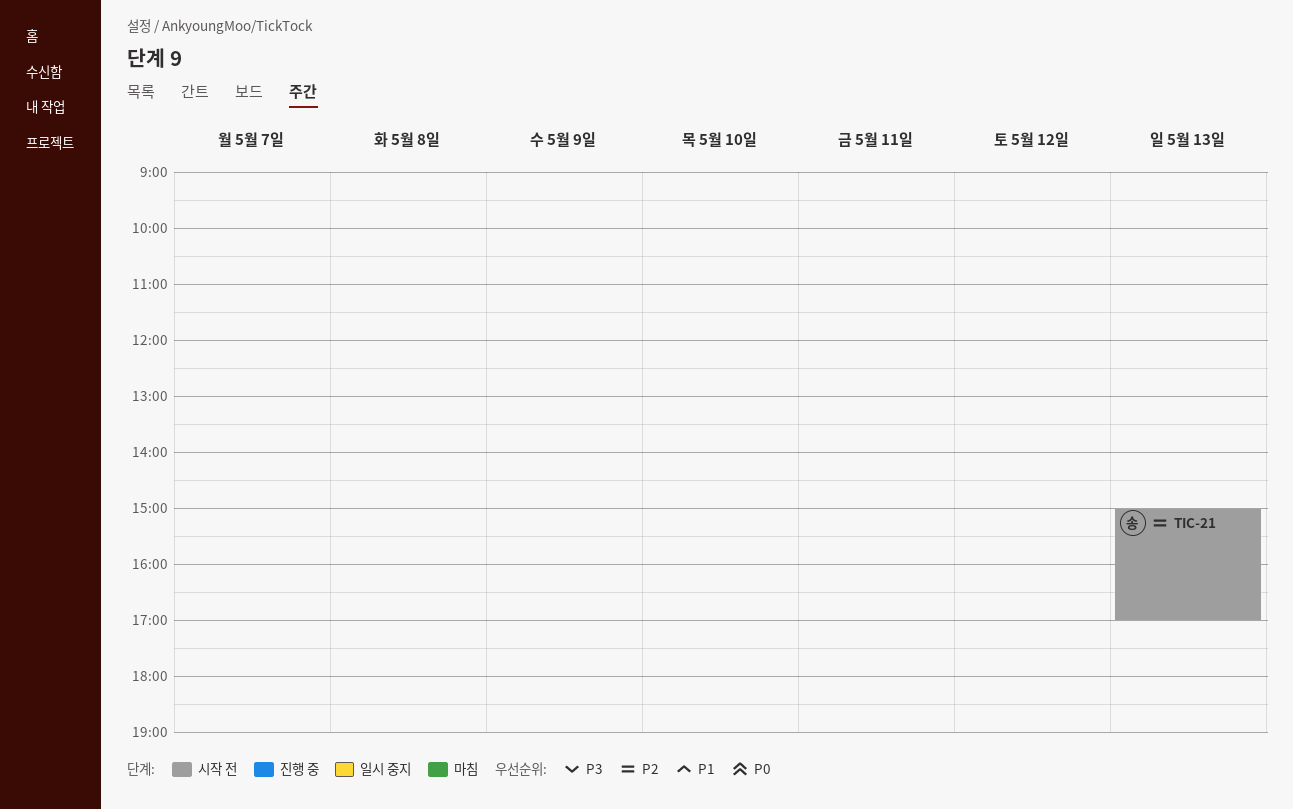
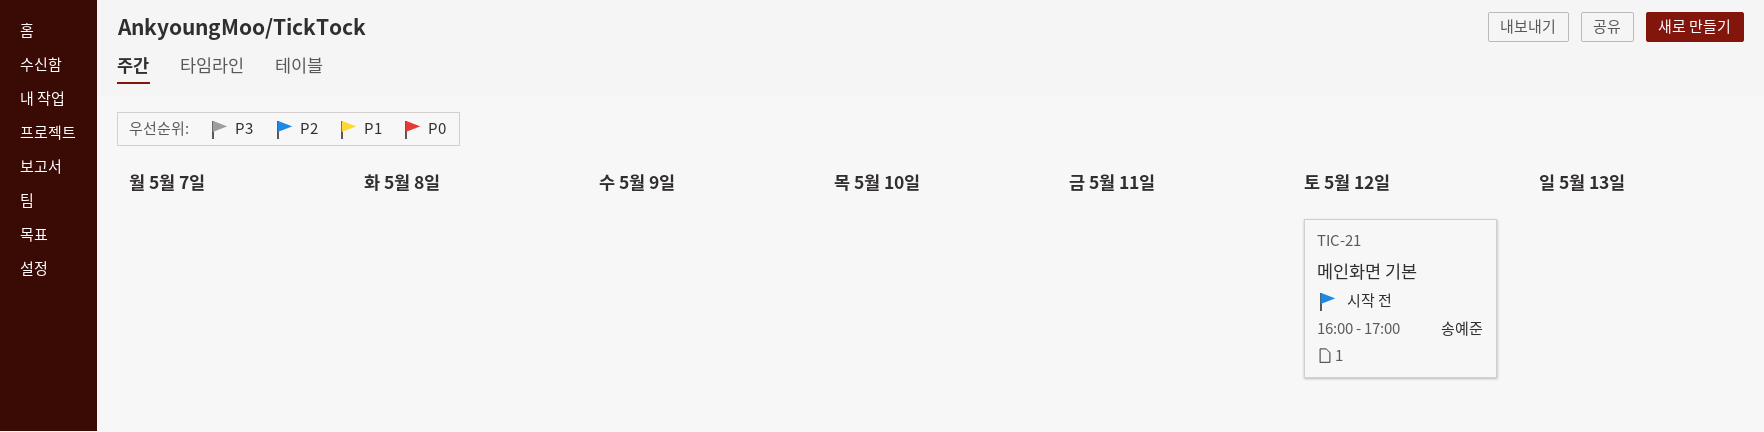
TIC-21, day: May 13 -> May 12
TIC-21, begins: 15:00 -> 16:00

